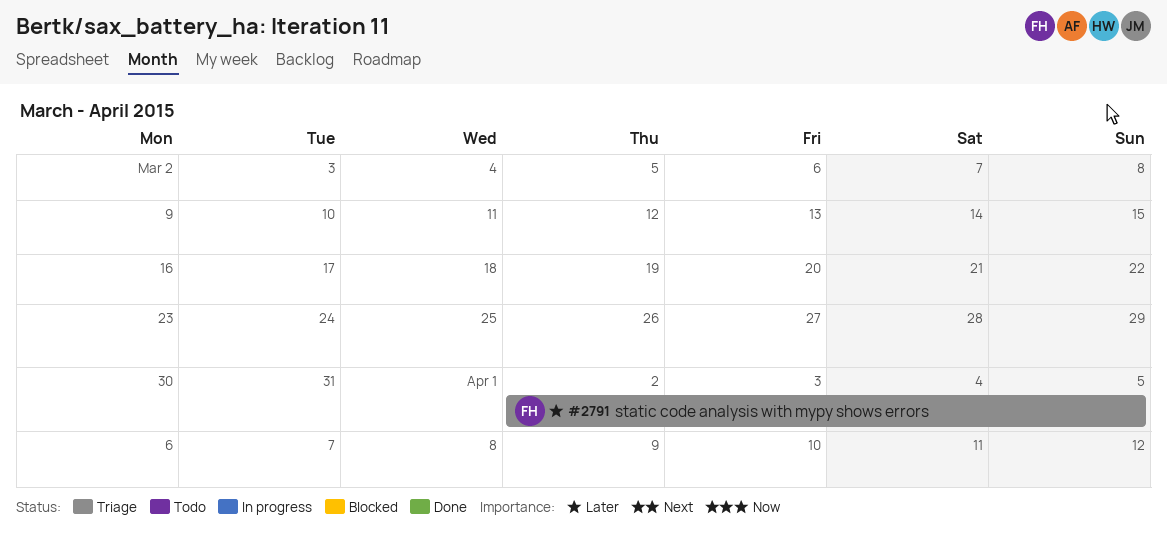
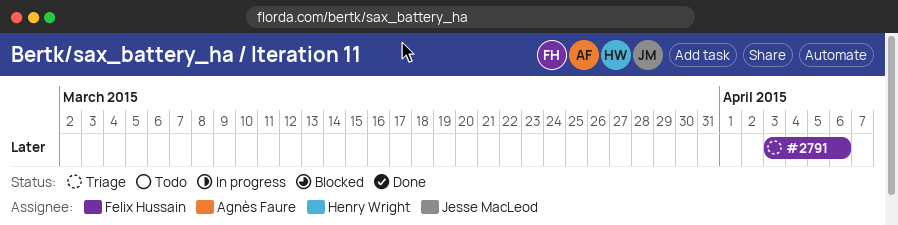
#2791, start: Apr 2 -> Apr 3
#2791, due: Apr 5 -> Apr 6

